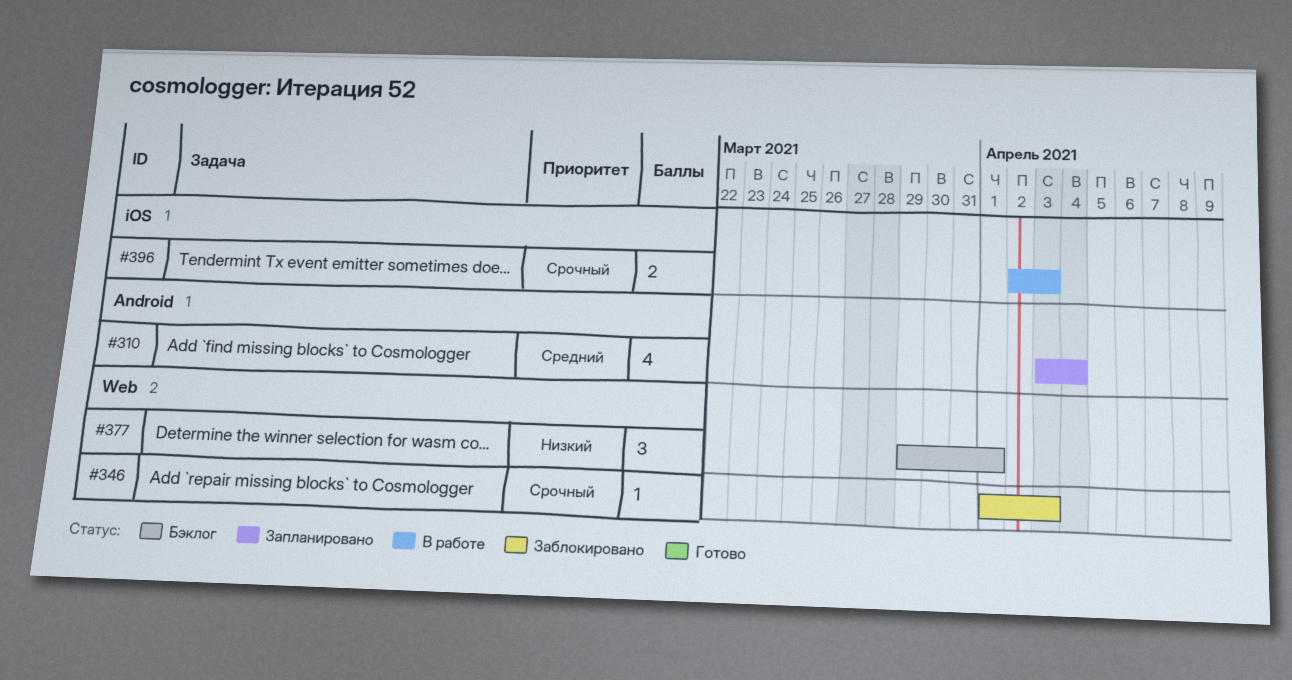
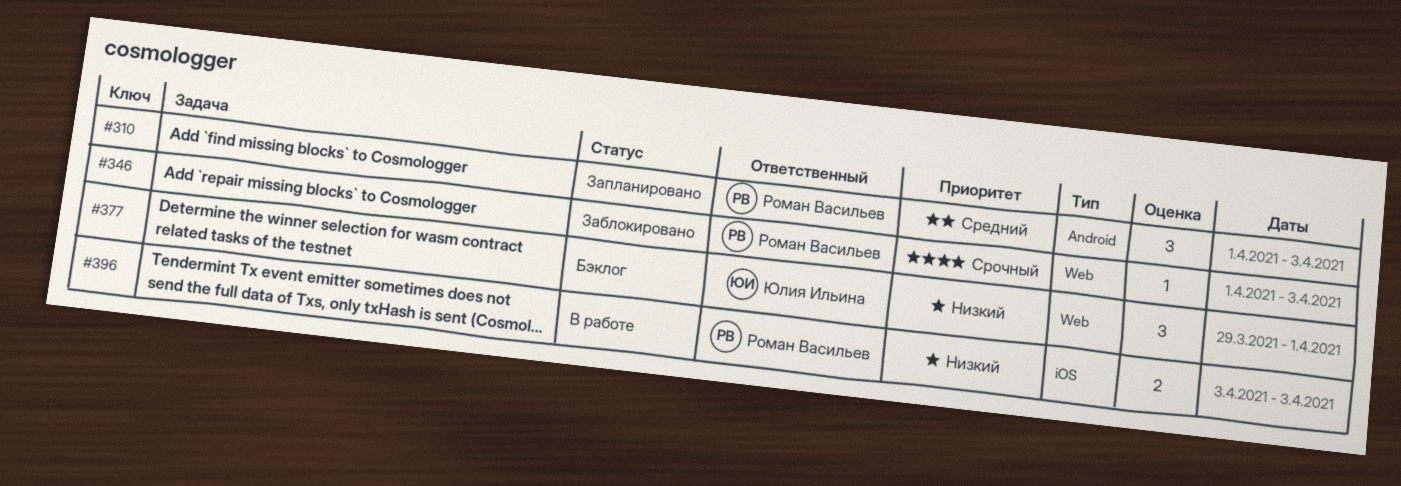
#310, estimate: 4 -> 3
#310, start: Apr 3 -> Apr 1
#310, due: Apr 4 -> Apr 3
#396, priority: Срочный -> Низкий
#396, start: Apr 2 -> Apr 3

